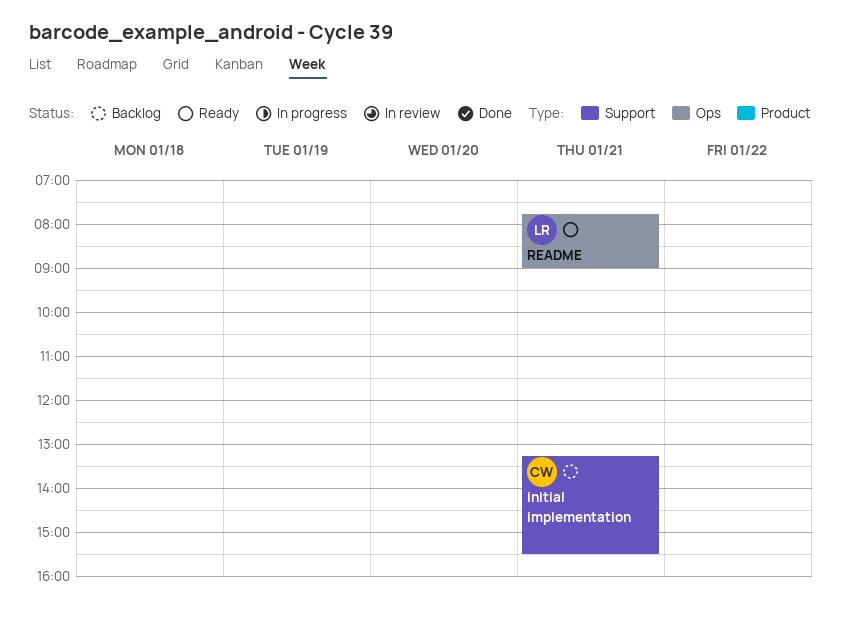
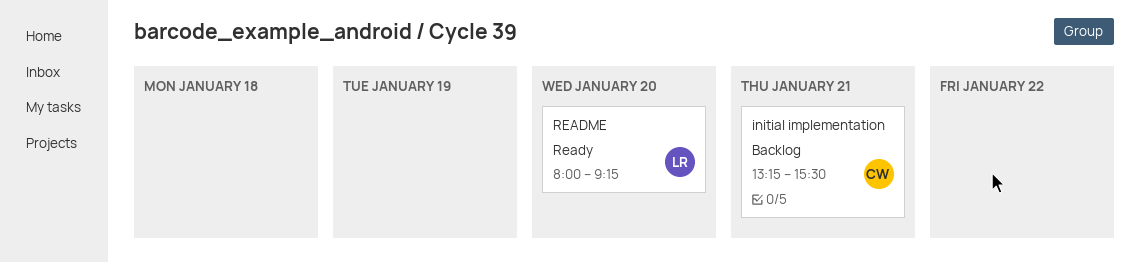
README, day: Jan 21 -> Jan 20
README, begins: 07:45 -> 08:00
README, ends: 09:00 -> 09:15

